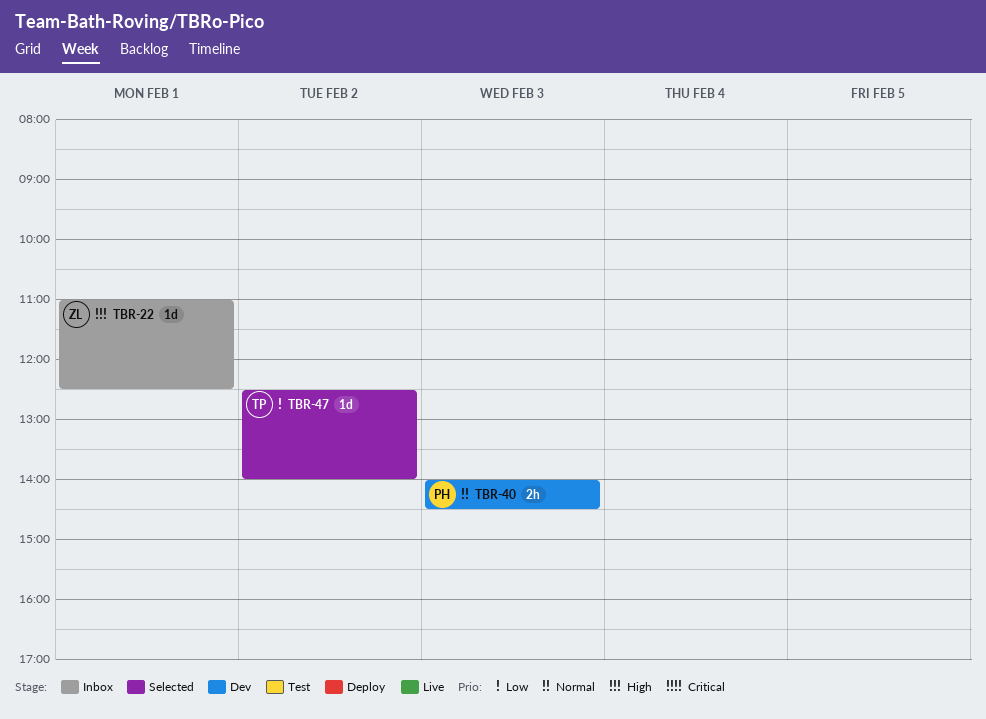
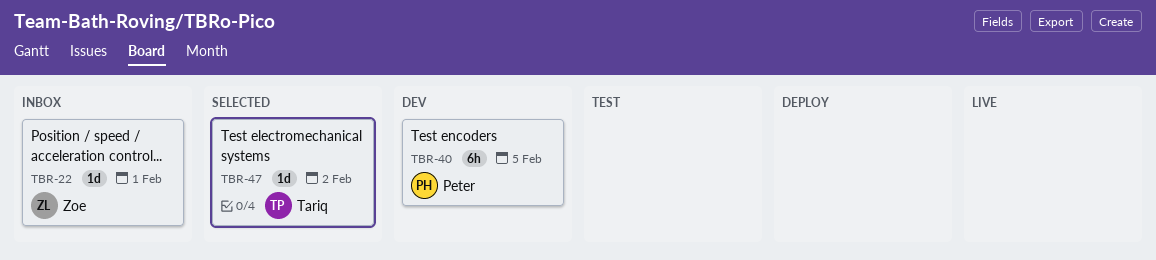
TBR-40, estimate: 2h -> 6h
TBR-40, day: Feb 3 -> Feb 5

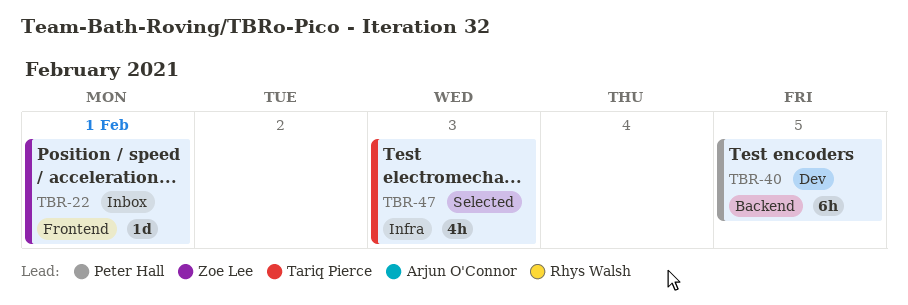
TBR-47, estimate: 1d -> 4h
TBR-47, day: Feb 2 -> Feb 3

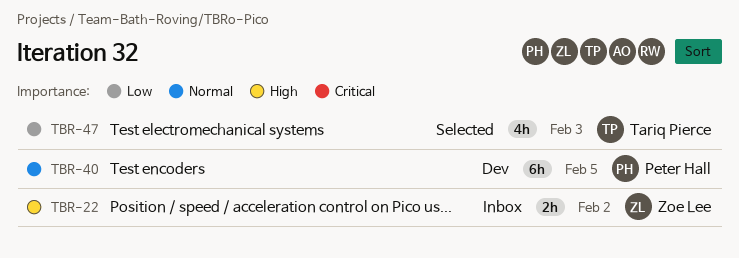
TBR-22, estimate: 1d -> 2h
TBR-22, day: Feb 1 -> Feb 2

